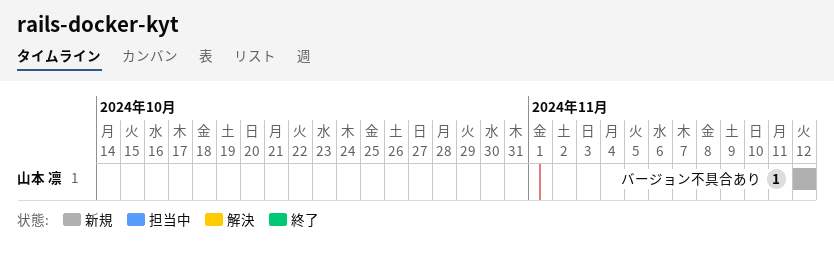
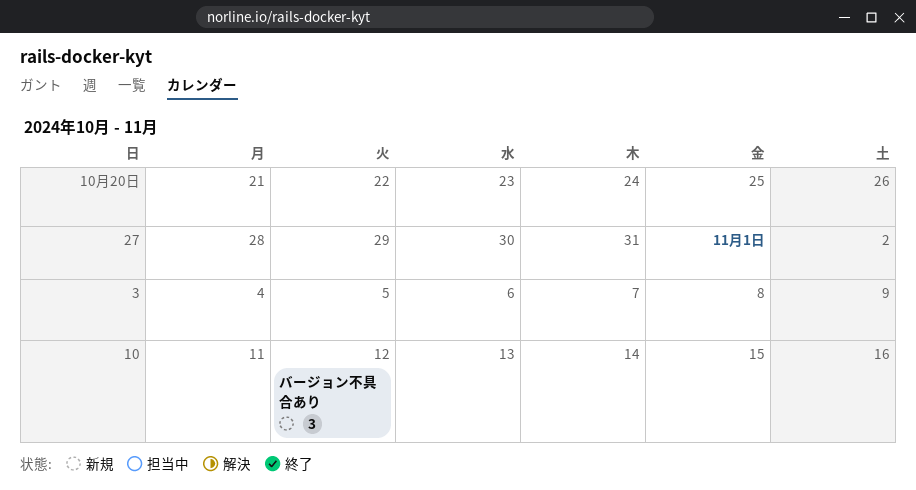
バージョン不具合あり, estimate: 1 -> 3

